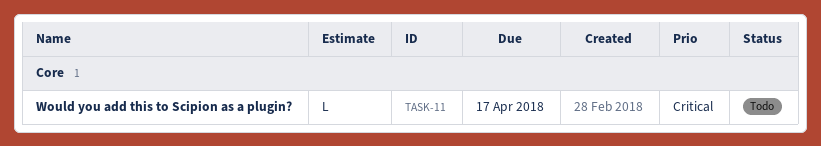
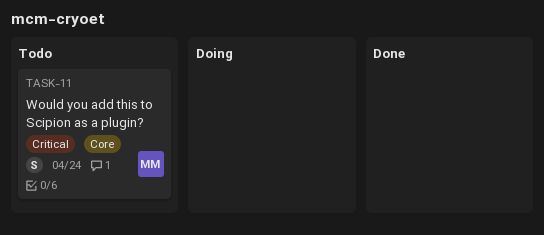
TASK-11, estimate: L -> S
TASK-11, due: Apr 17 -> Apr 24

